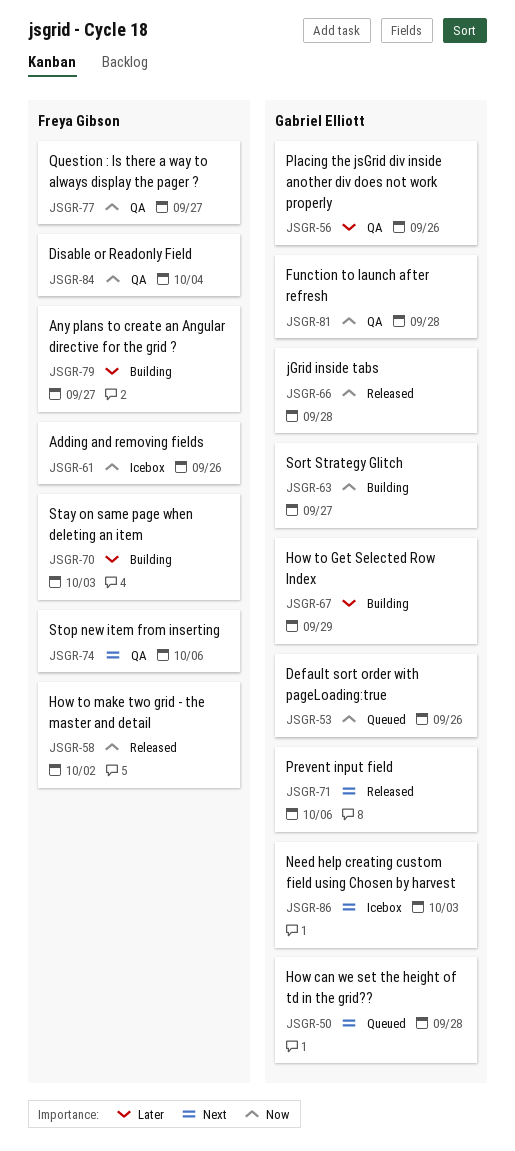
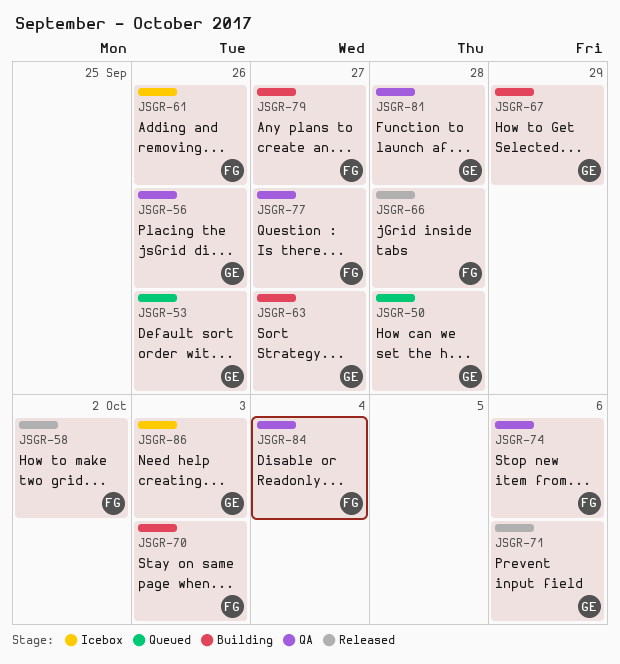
JSGR-66, owner: Gabriel Elliott -> Freya Gibson

